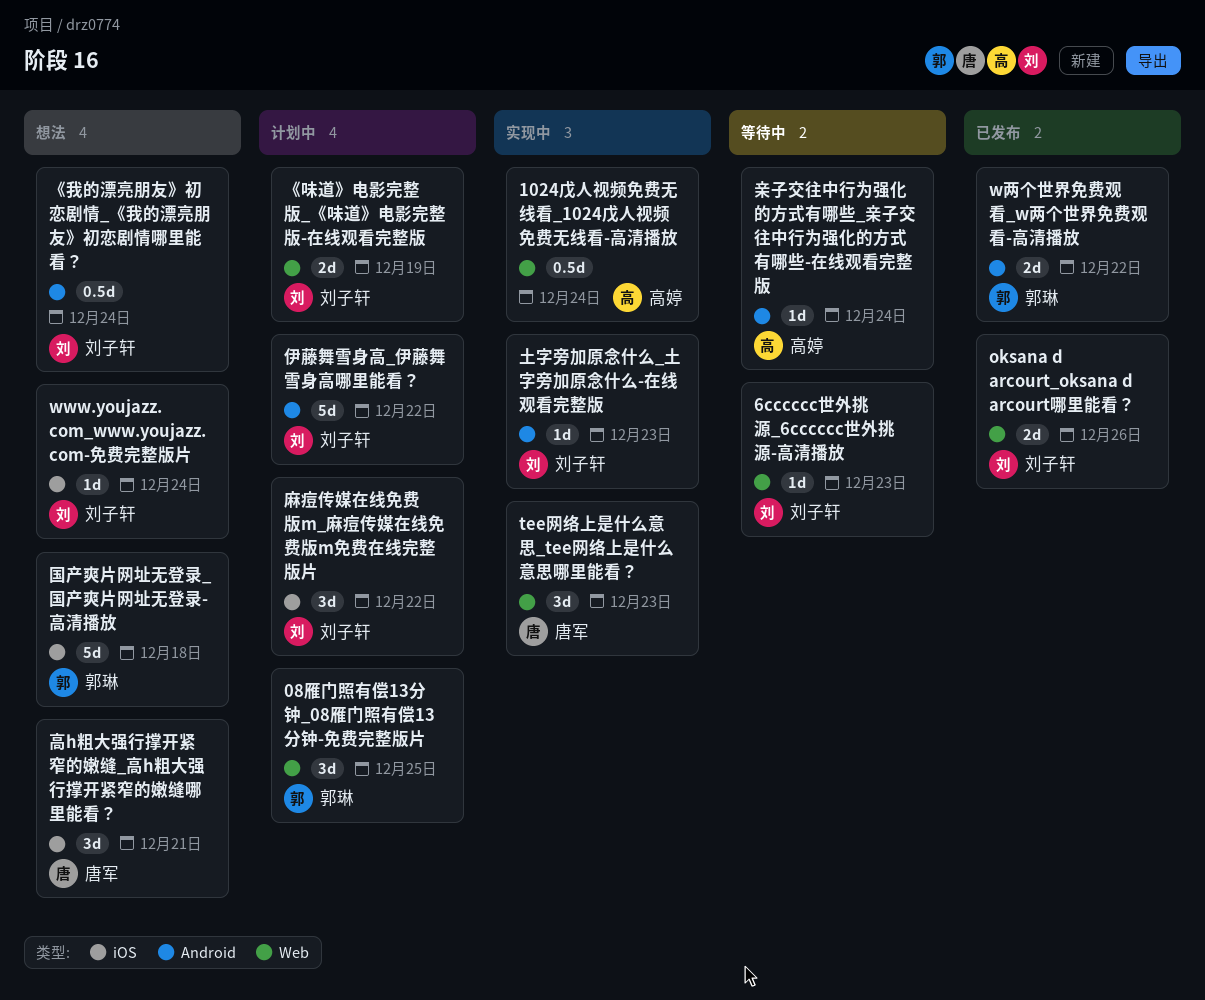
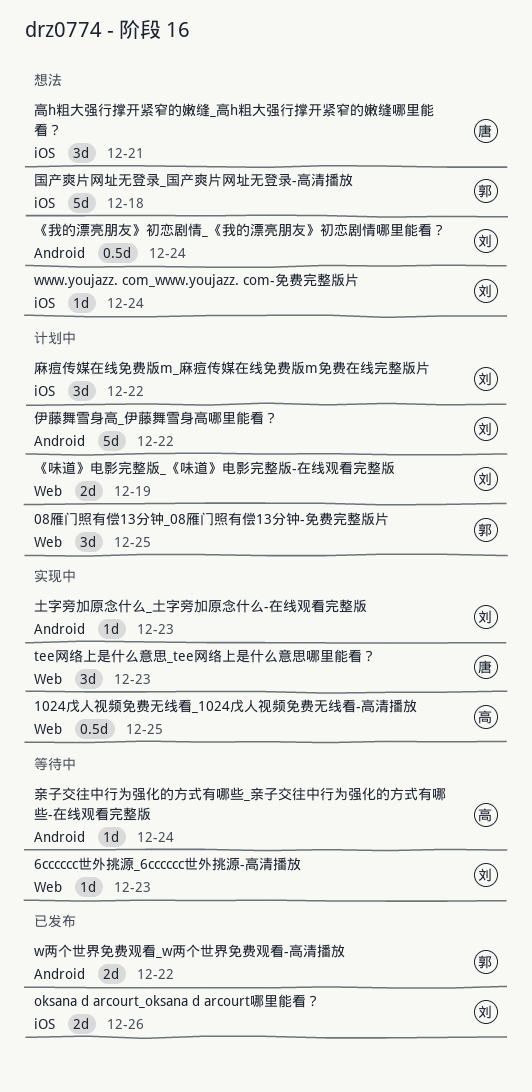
1024戊人视频免费无线看_1024戊人视频免费无线看-高清播放, due: Dec 24 -> Dec 25
oksana d arcourt_oksana d arcourt哪里能看？, label: Web -> iOS

